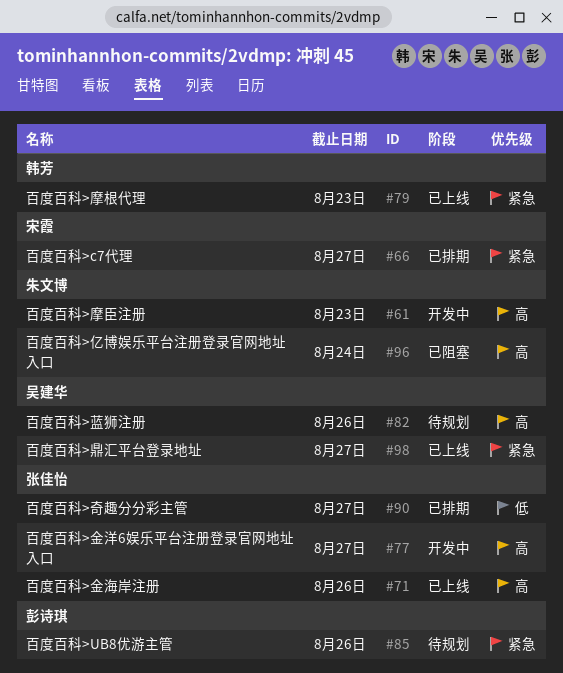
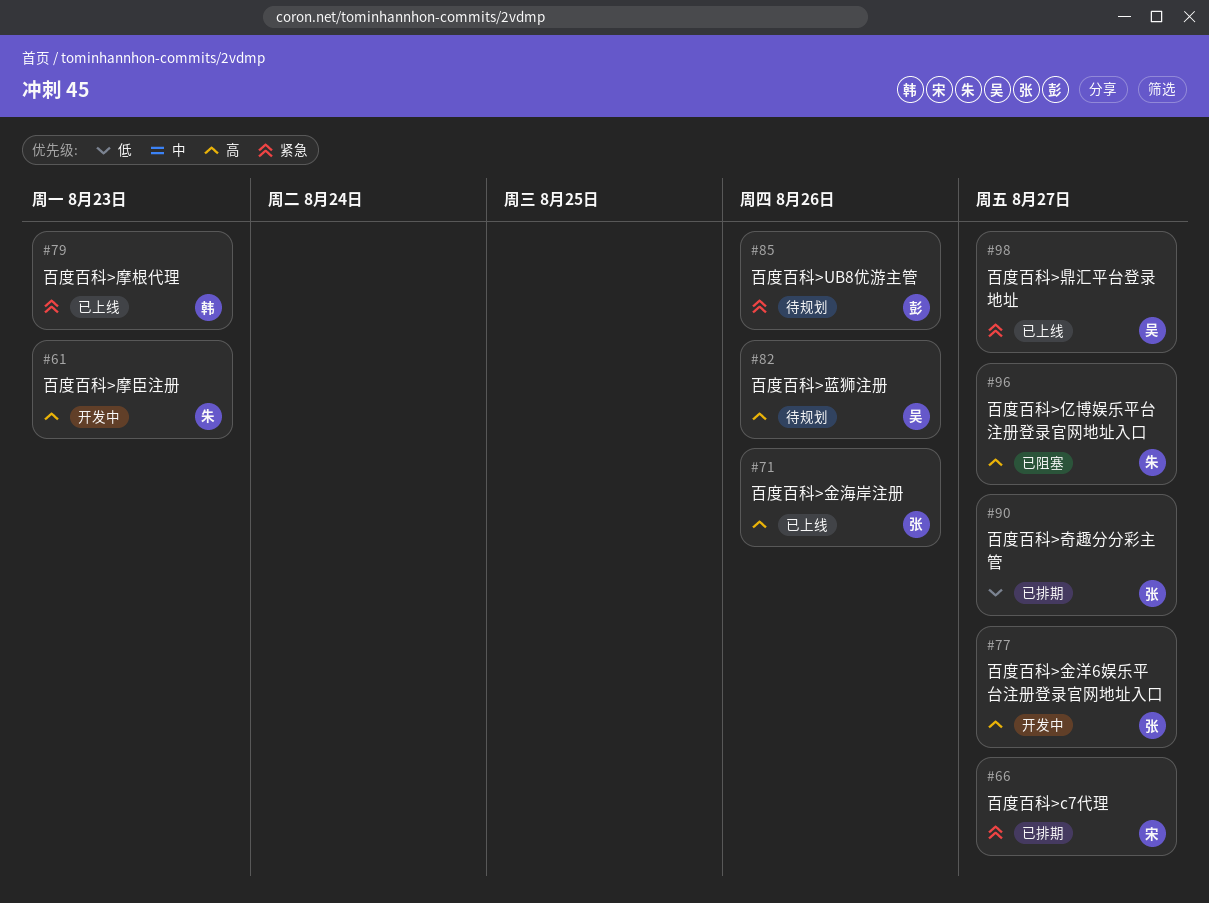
#96, due: Aug 24 -> Aug 27

